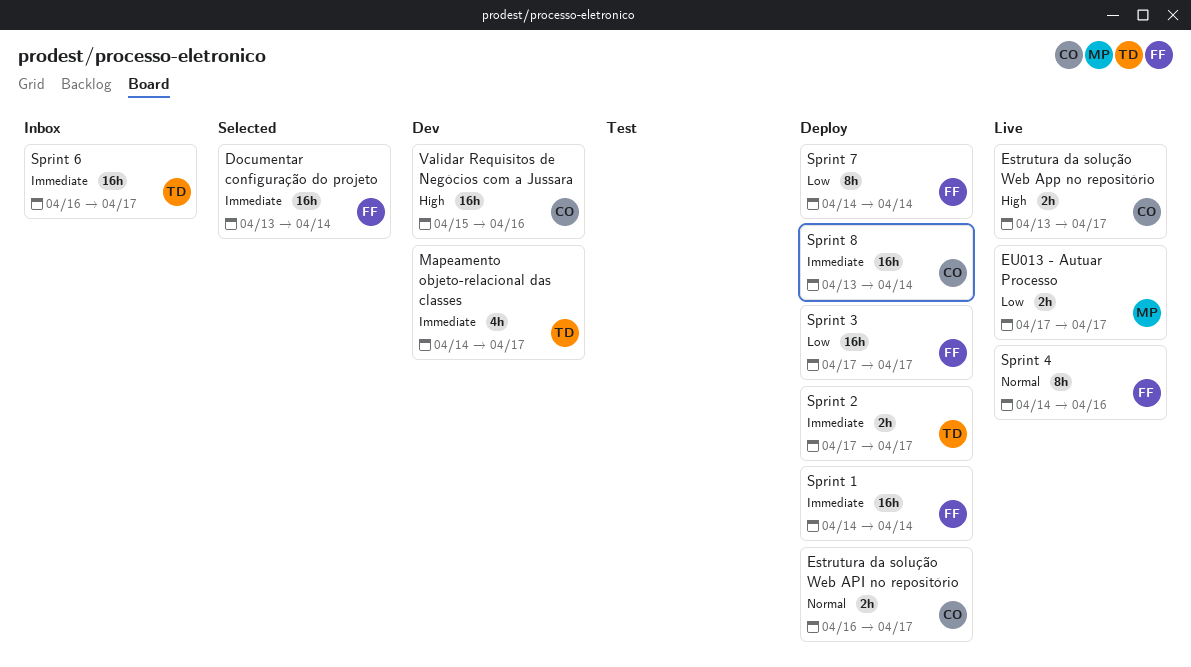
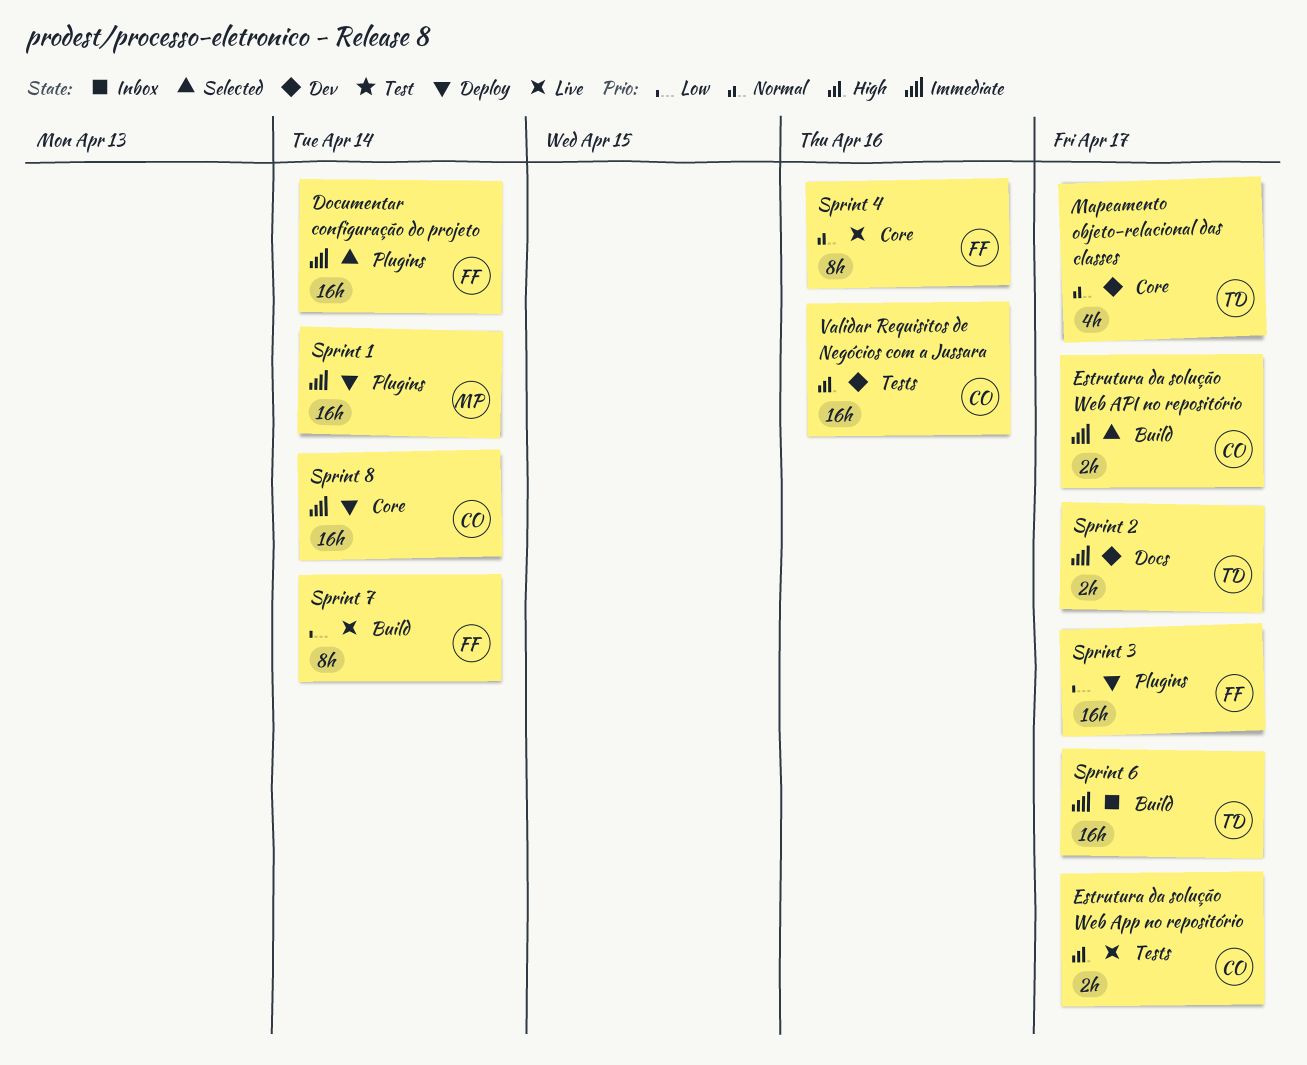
Estrutura da solução Web API no repositório, status: Deploy -> Selected
Estrutura da solução Web API no repositório, priority: Normal -> Immediate
EU013 - Autuar Processo: present -> none
Mapeamento objeto-relacional das classes, priority: Immediate -> Normal
Sprint 1, owner: FF -> MP
Sprint 2, status: Deploy -> Dev
Sprint 7, status: Deploy -> Live

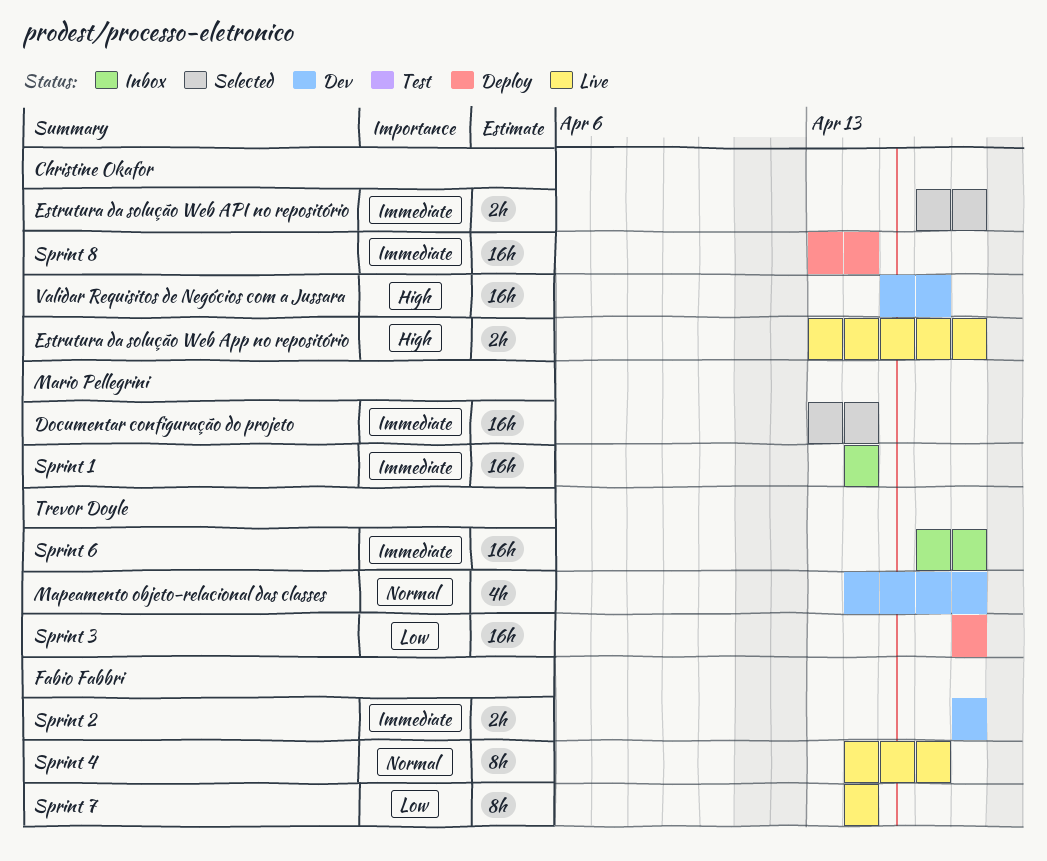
Documentar configuração do projeto, owner: Fabio Fabbri -> Mario Pellegrini
Sprint 1, status: Deploy -> Inbox
Sprint 2, owner: Trevor Doyle -> Fabio Fabbri
Sprint 3, owner: Fabio Fabbri -> Trevor Doyle

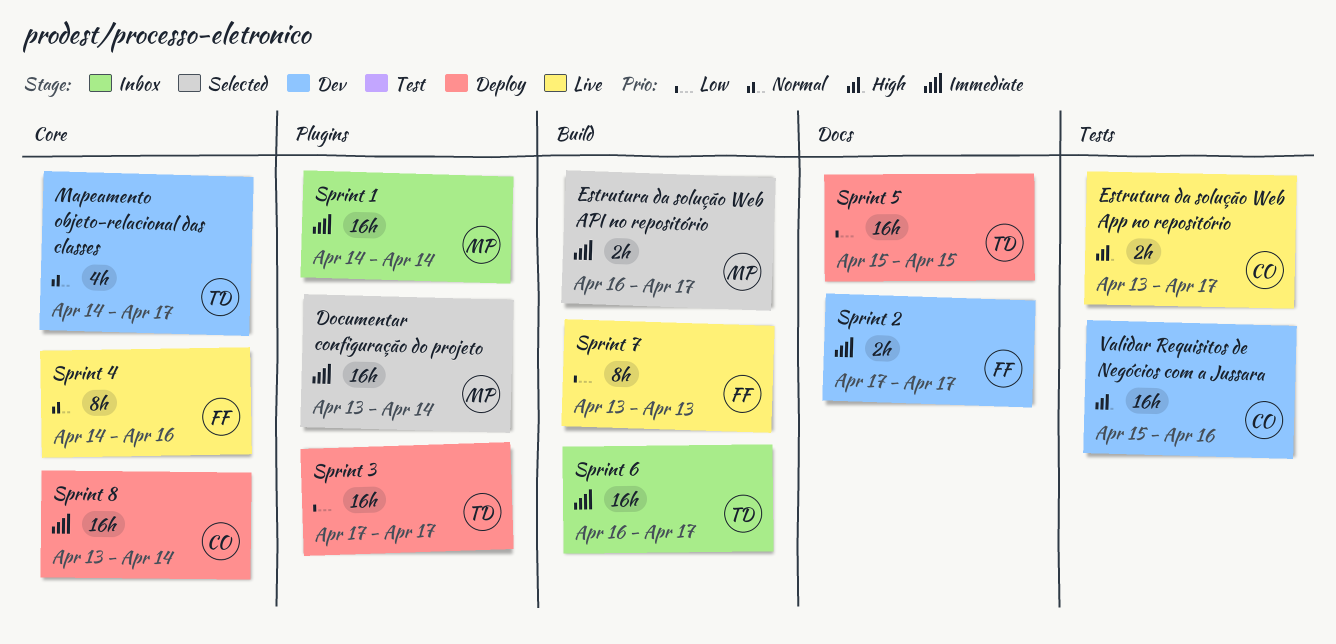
Estrutura da solução Web API no repositório, owner: Christine Okafor -> Mario Pellegrini
Sprint 5: none -> present
Sprint 7, start: Apr 14 -> Apr 13
Sprint 7, due: Apr 14 -> Apr 13

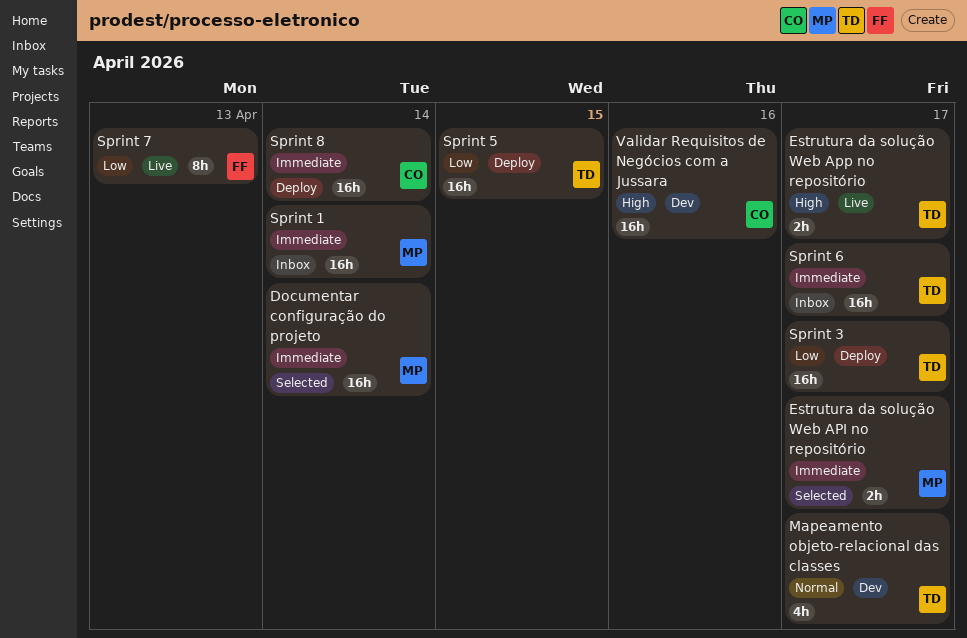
Estrutura da solução Web App no repositório, owner: CO -> TD
Sprint 2: present -> none
Sprint 4: present -> none

